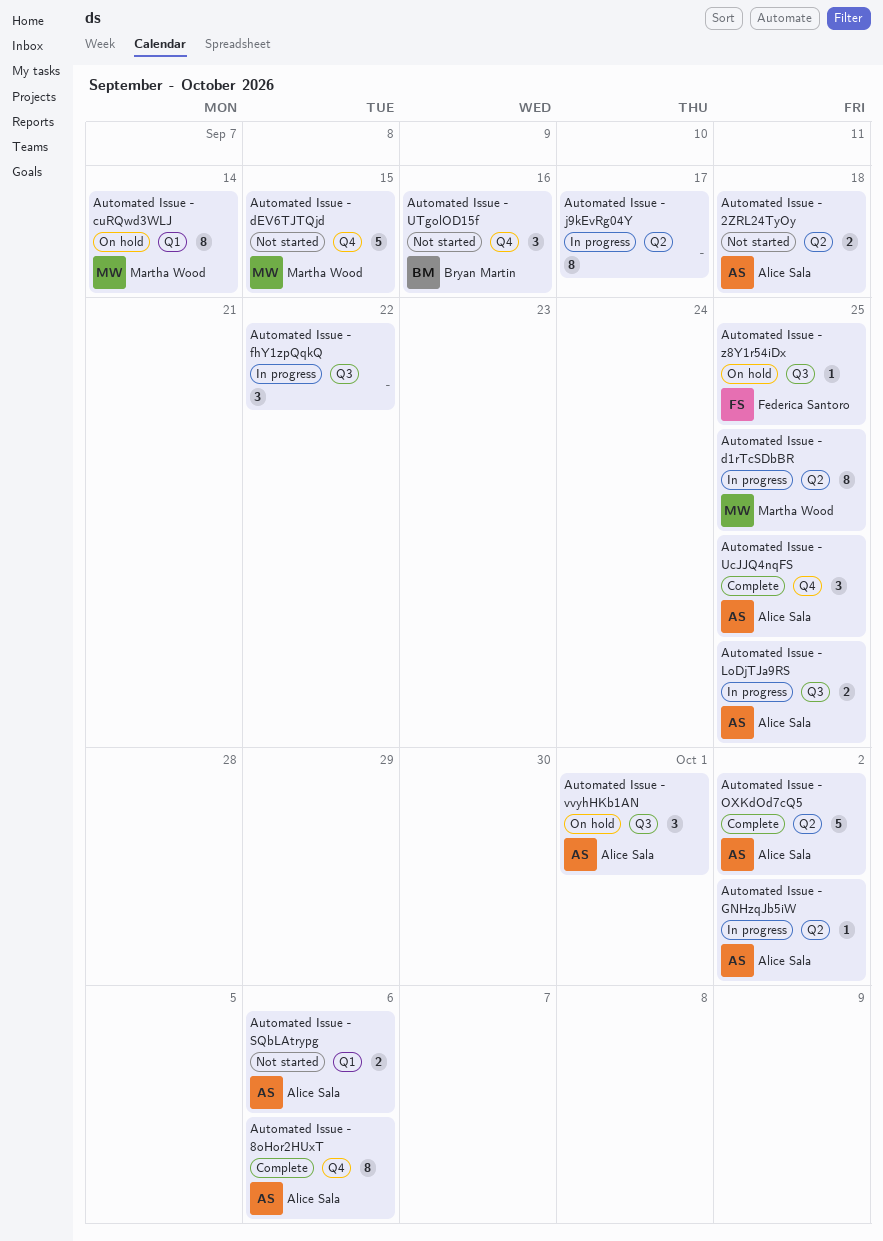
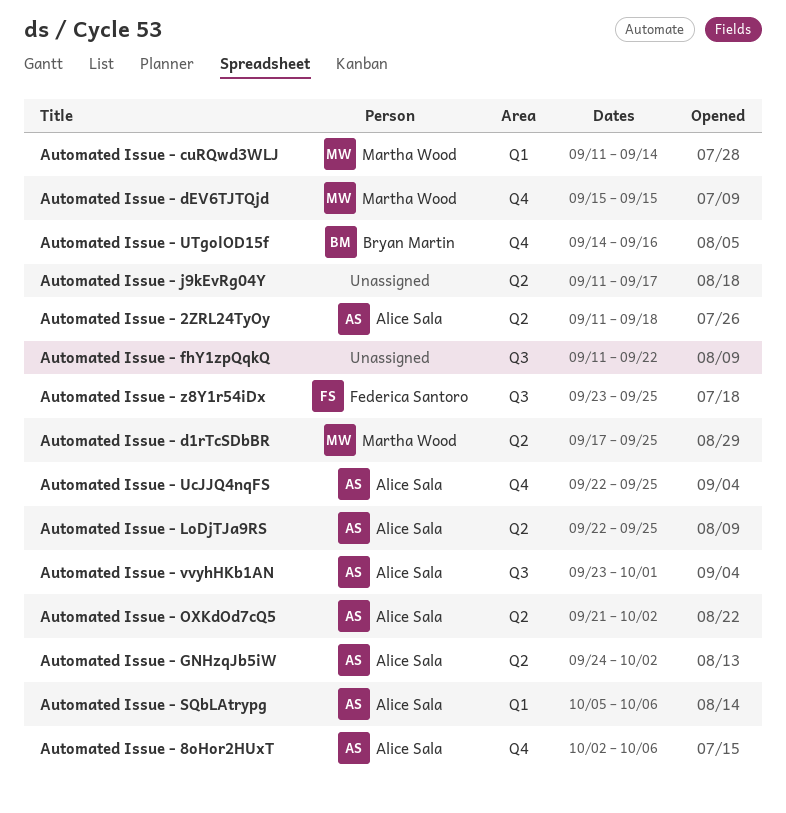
Automated Issue - LoDjTJa9RS, label: Q3 -> Q2

